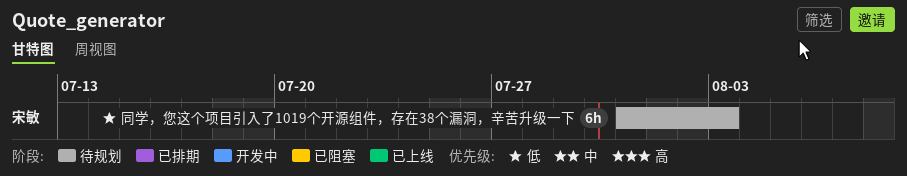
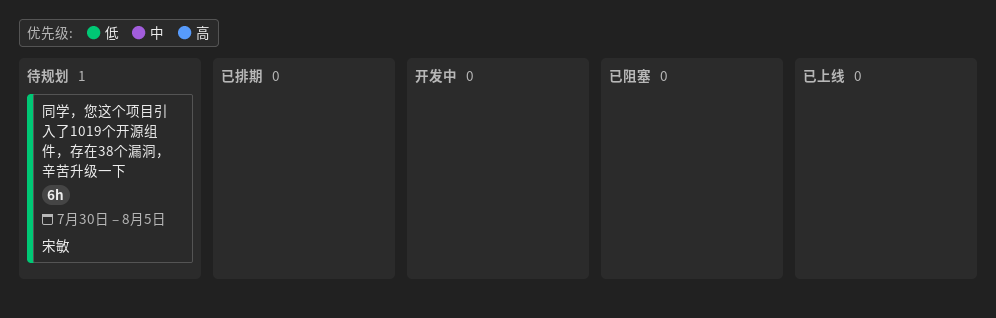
同学，您这个项目引入了1019个开源组件，存在38个漏洞，辛苦升级一下, start: Jul 31 -> Jul 30
同学，您这个项目引入了1019个开源组件，存在38个漏洞，辛苦升级一下, due: Aug 3 -> Aug 5

